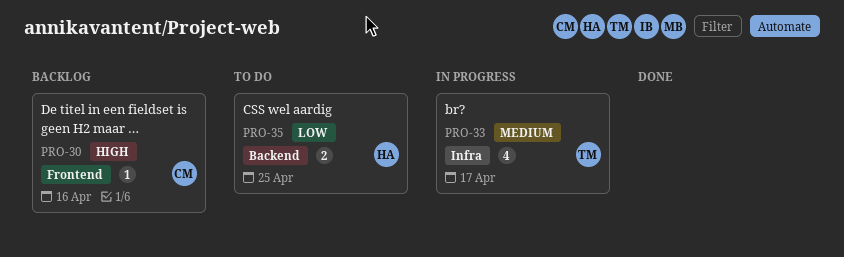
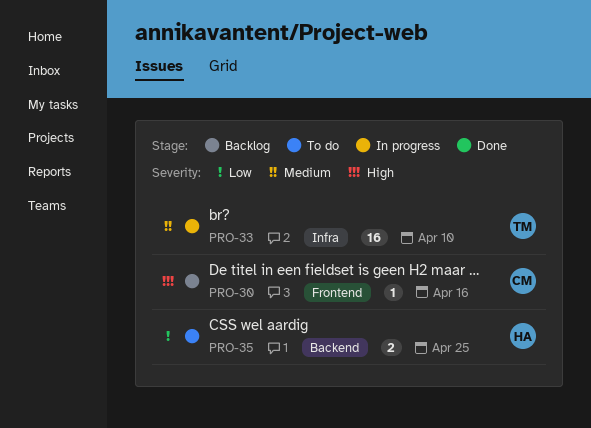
PRO-33, estimate: 4 -> 16
PRO-33, due: Apr 17 -> Apr 10

